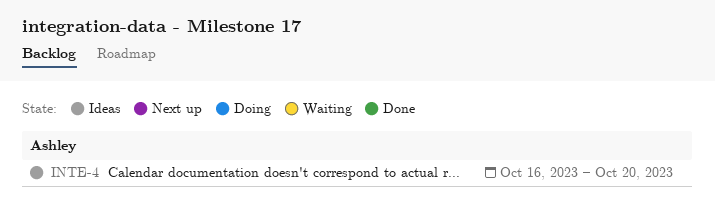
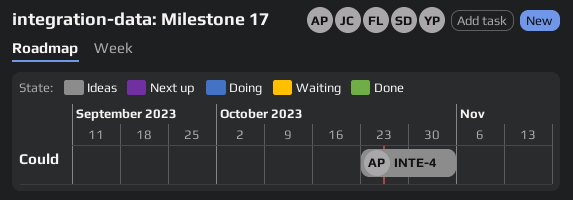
INTE-4, start: Oct 16 -> Oct 23
INTE-4, due: Oct 20 -> Nov 3

